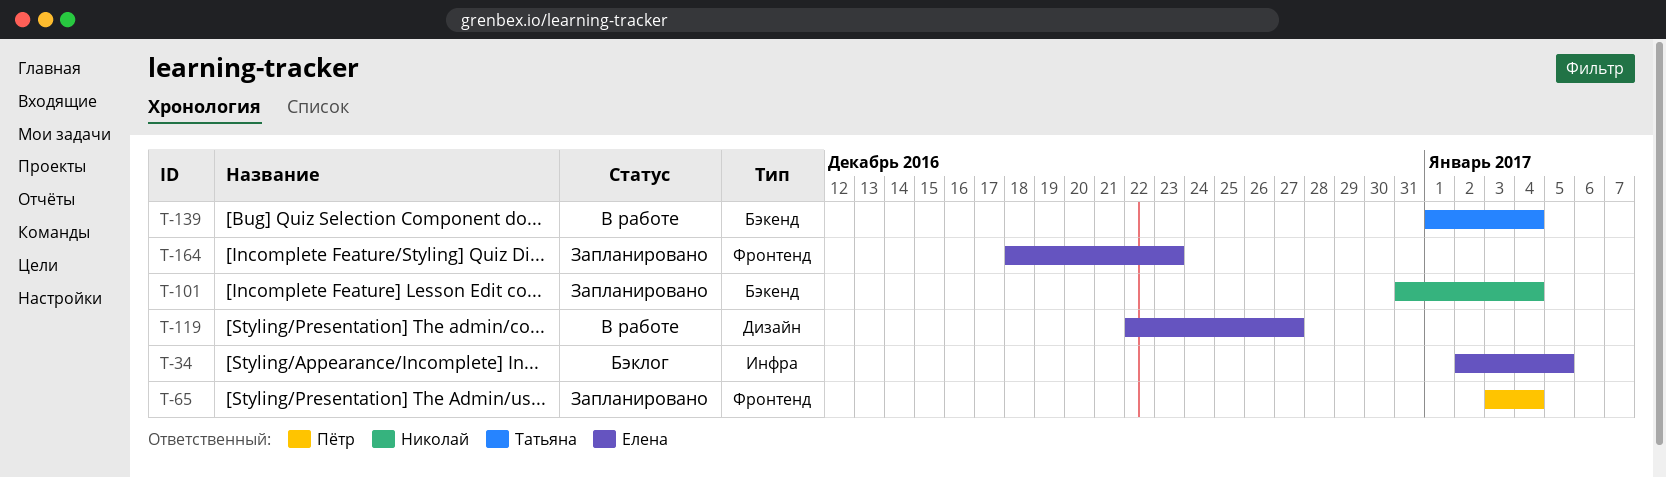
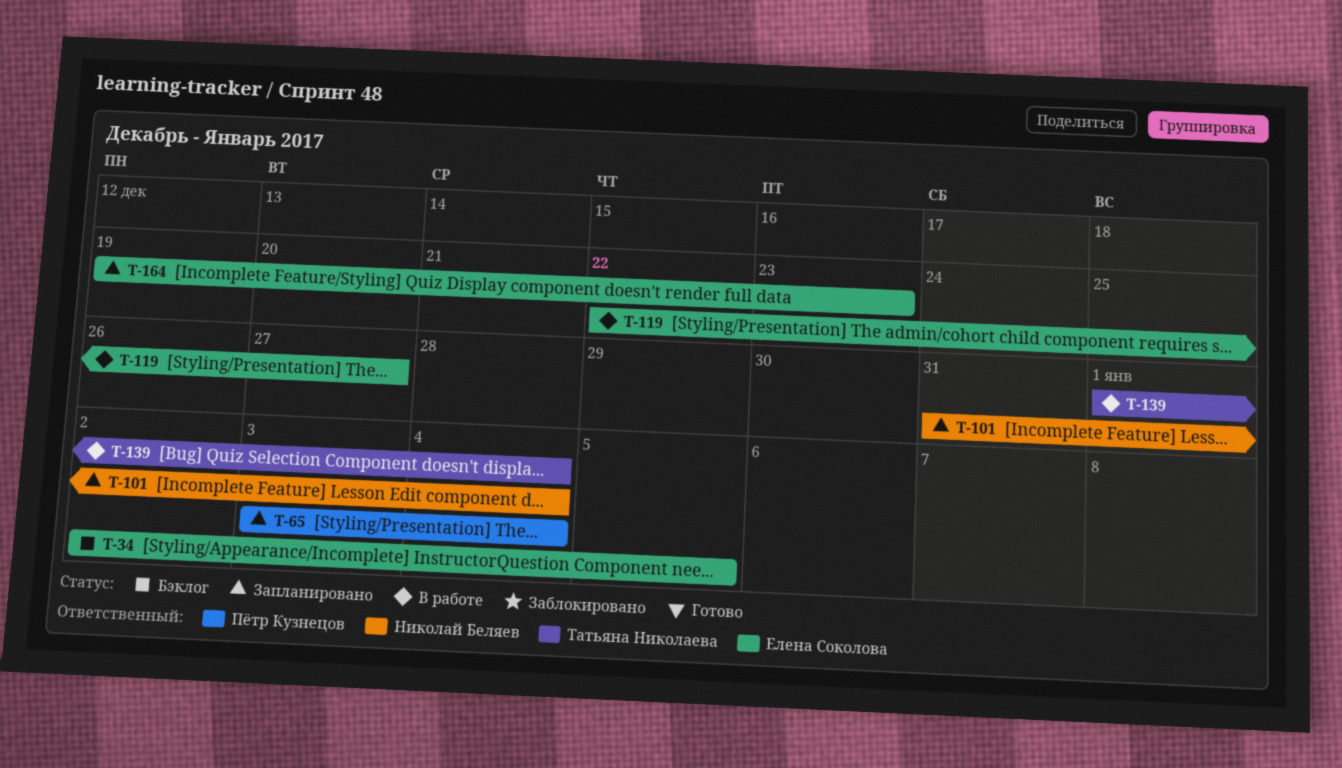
T-164, start: Dec 18 -> Dec 19

